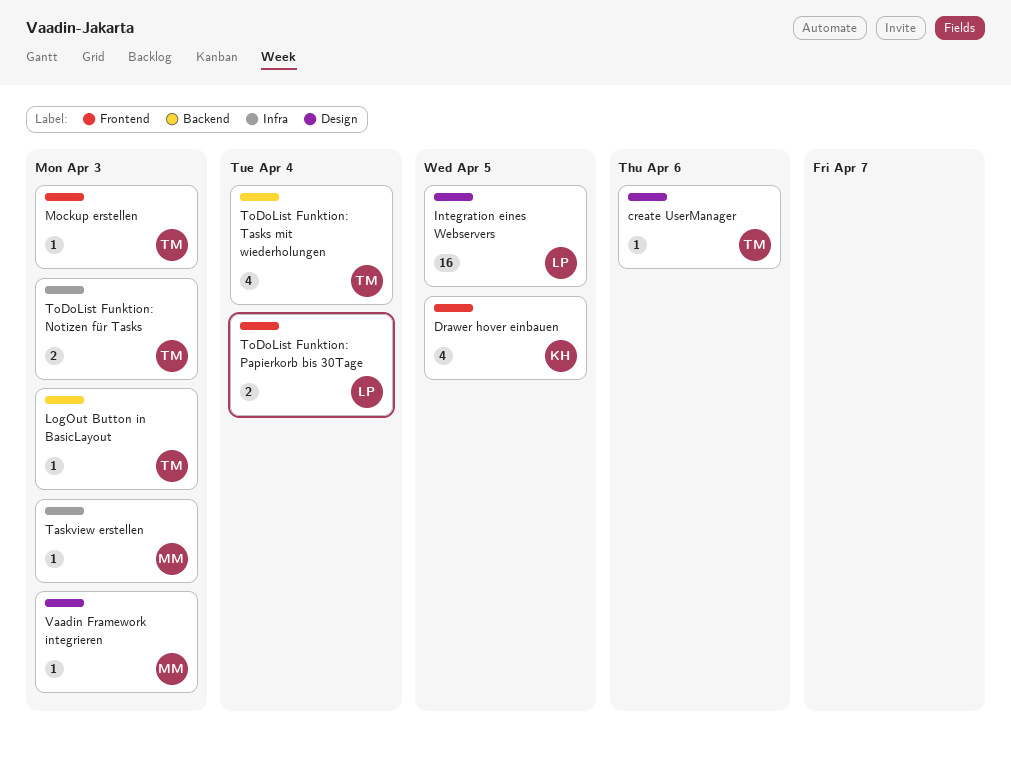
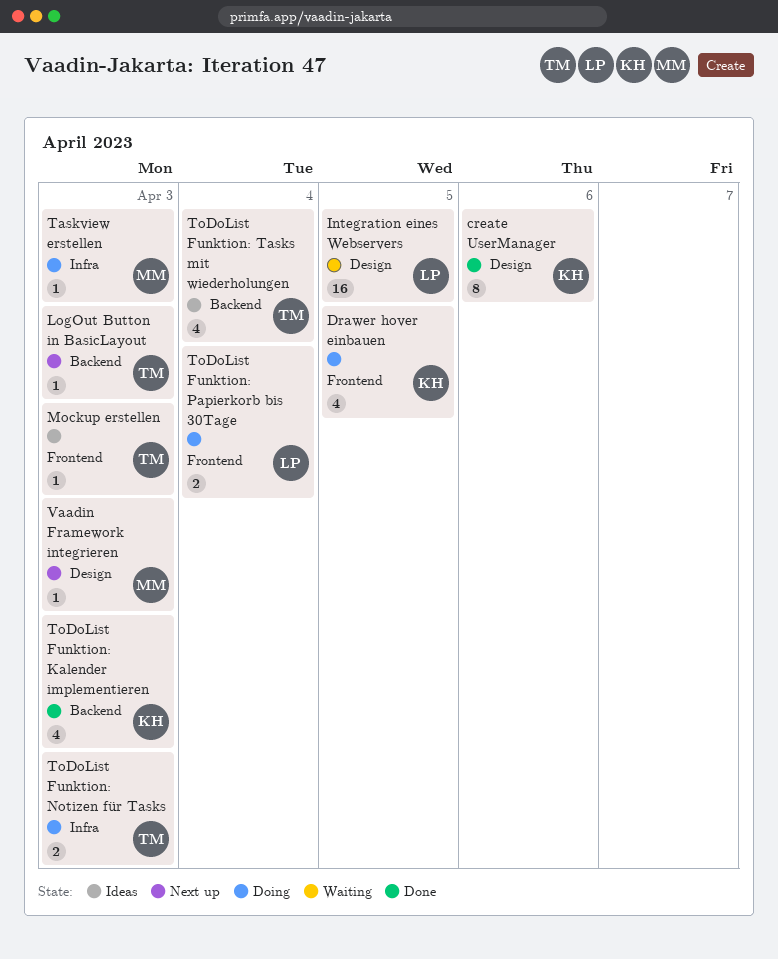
create UserManager, owner: TM -> KH
create UserManager, estimate: 1 -> 8
ToDoList Funktion: Kalender implementieren: none -> present

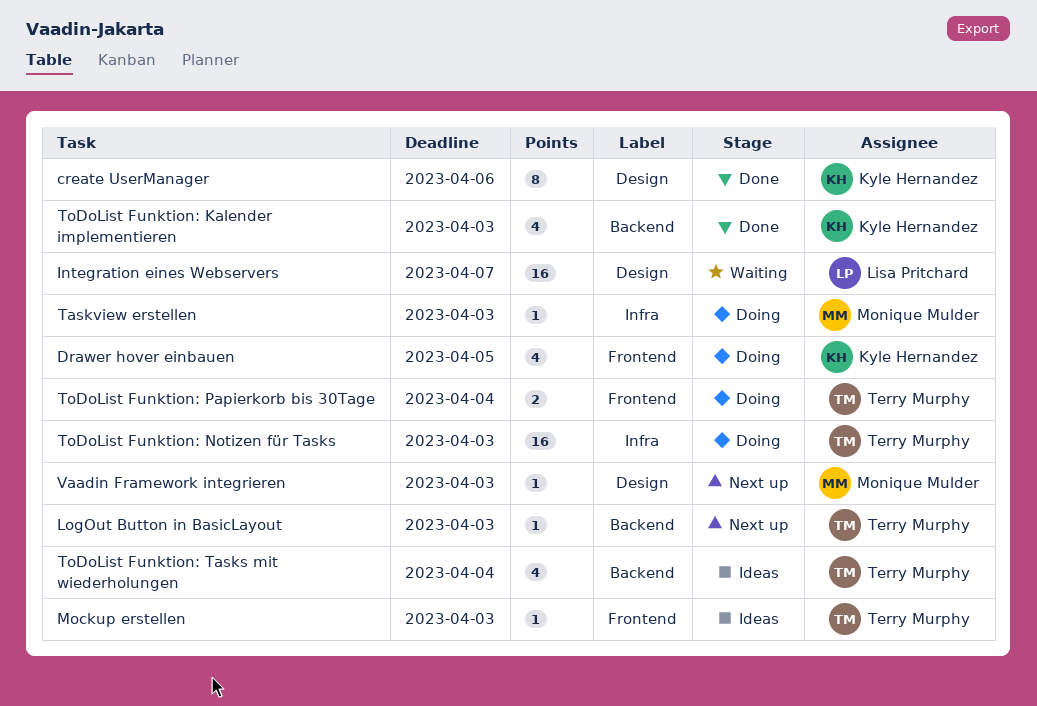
Integration eines Webservers, due: Apr 5 -> Apr 7
ToDoList Funktion: Notizen für Tasks, estimate: 2 -> 16
ToDoList Funktion: Papierkorb bis 30Tage, owner: Lisa Pritchard -> Terry Murphy

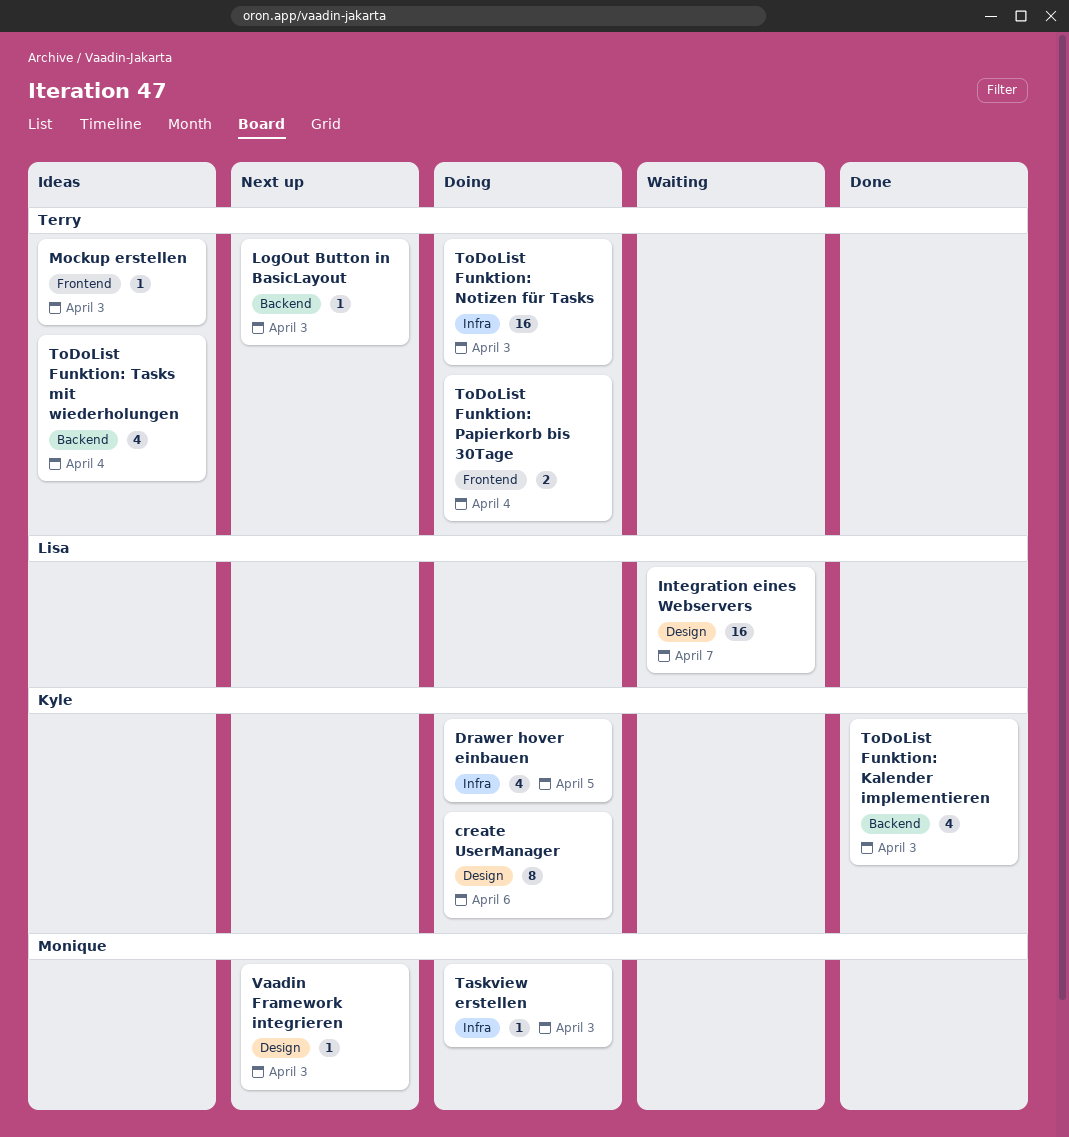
create UserManager, status: Done -> Doing
Drawer hover einbauen, label: Frontend -> Infra

